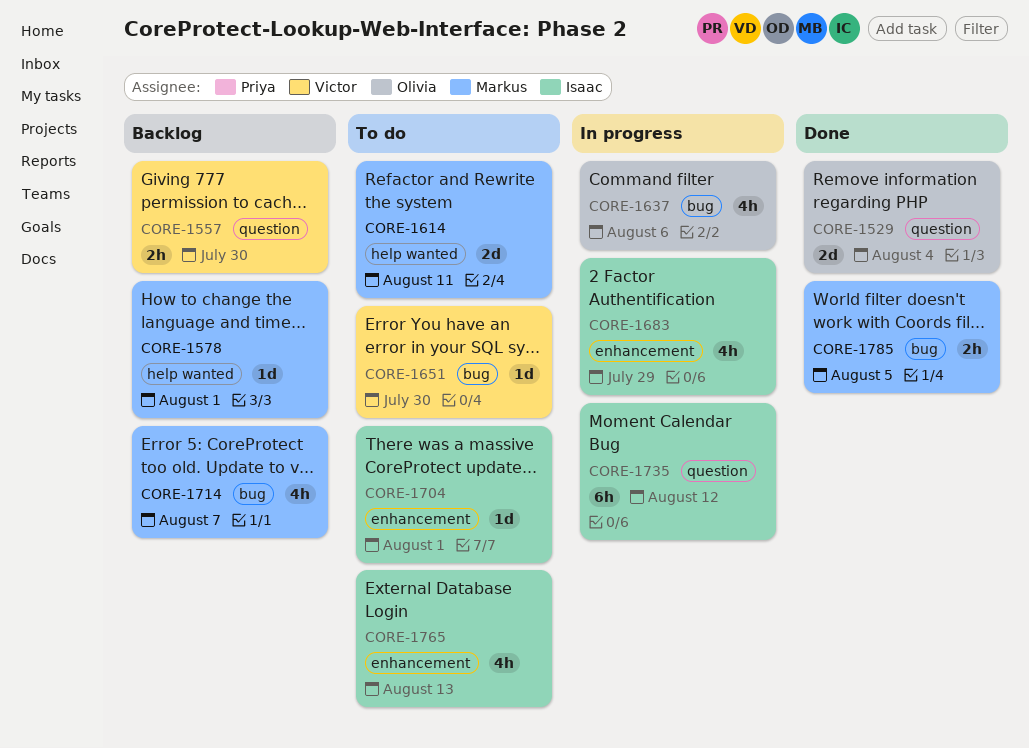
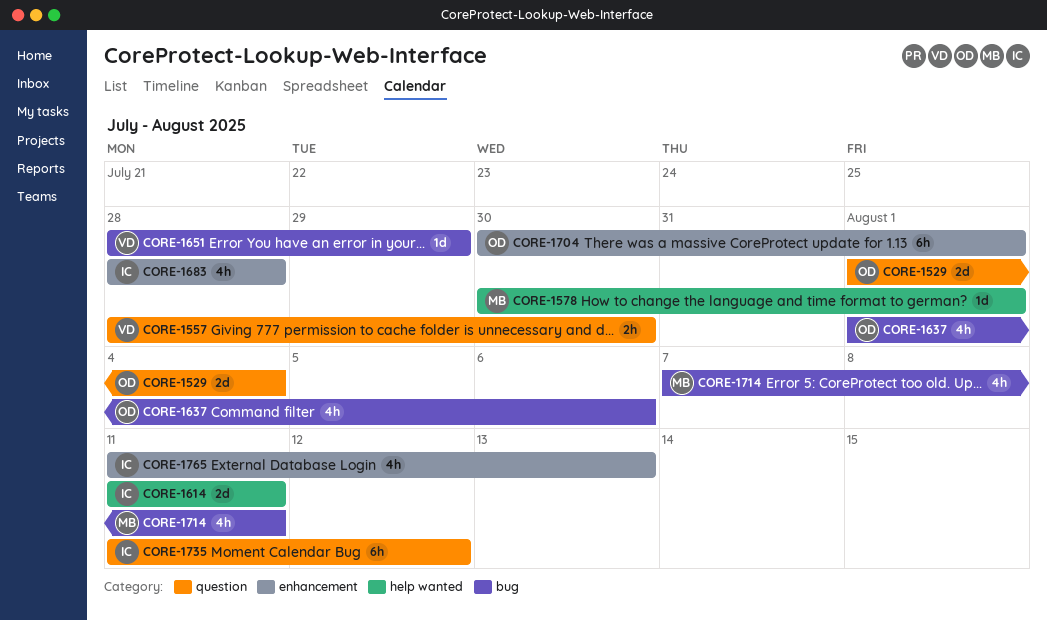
CORE-1614, owner: Markus -> Isaac
CORE-1651, due: Jul 30 -> Jul 29
CORE-1683, due: Jul 29 -> Jul 28
CORE-1704, owner: Isaac -> Olivia
CORE-1704, estimate: 1d -> 6h
CORE-1714, due: Aug 7 -> Aug 11
CORE-1785: present -> none

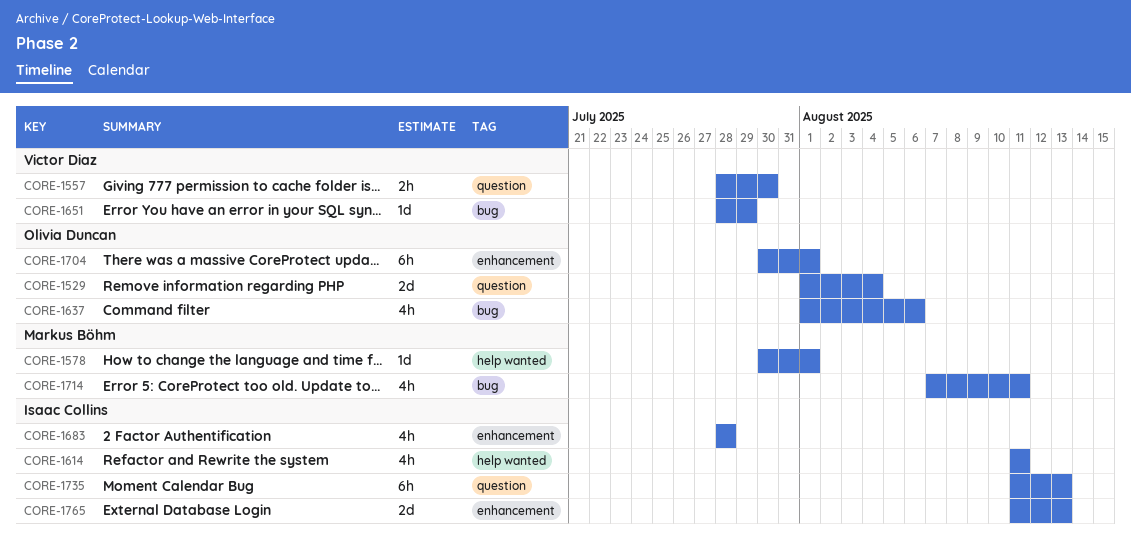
CORE-1614, estimate: 2d -> 4h
CORE-1735, due: Aug 12 -> Aug 13
CORE-1765, estimate: 4h -> 2d

